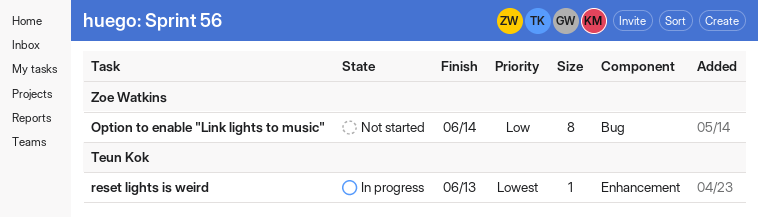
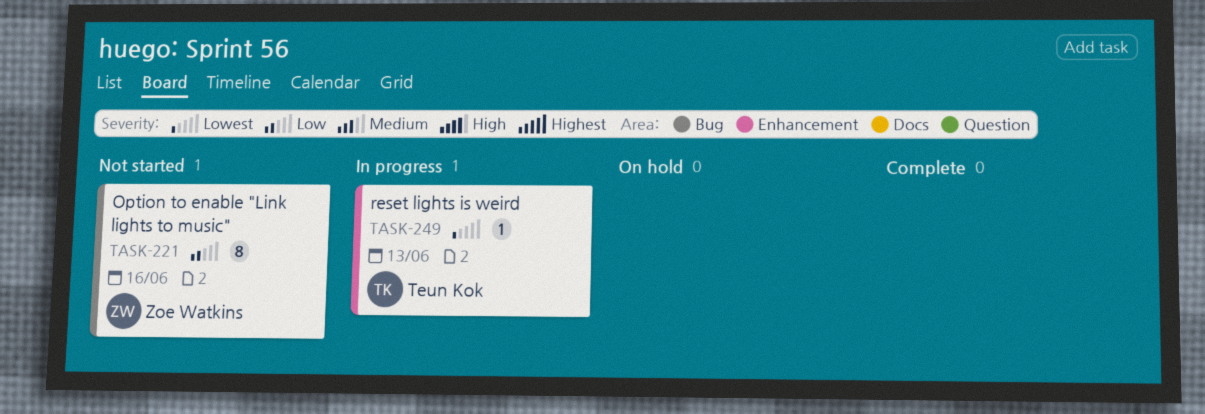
Option to enable "Link lights to music", due: Jun 14 -> Jun 16

